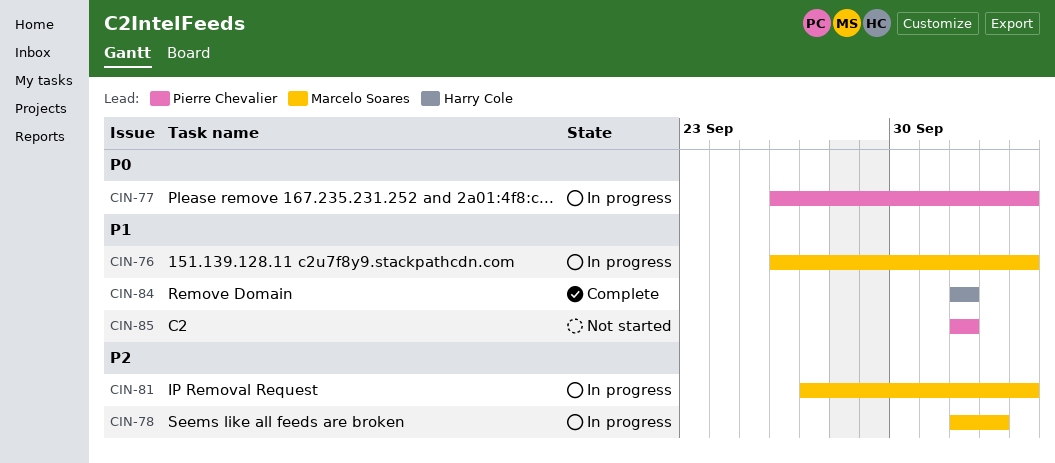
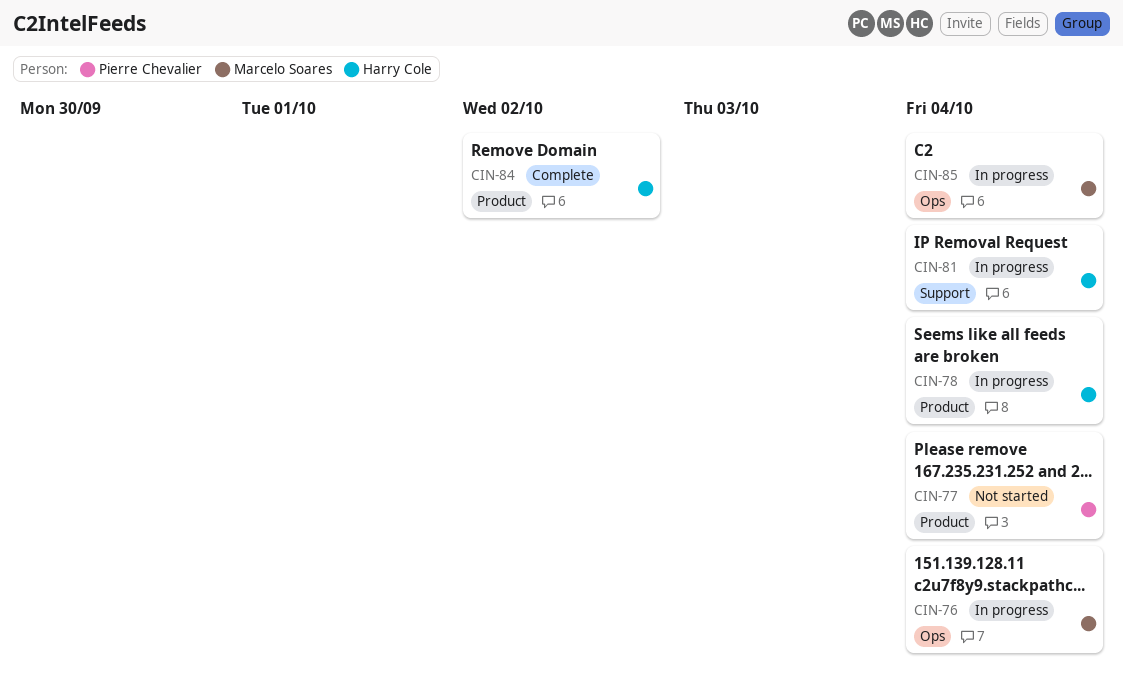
CIN-77, status: In progress -> Not started
CIN-78, owner: Marcelo Soares -> Harry Cole
CIN-78, due: Oct 3 -> Oct 4
CIN-81, owner: Marcelo Soares -> Harry Cole
CIN-85, status: Not started -> In progress
CIN-85, owner: Pierre Chevalier -> Marcelo Soares
CIN-85, due: Oct 2 -> Oct 4

